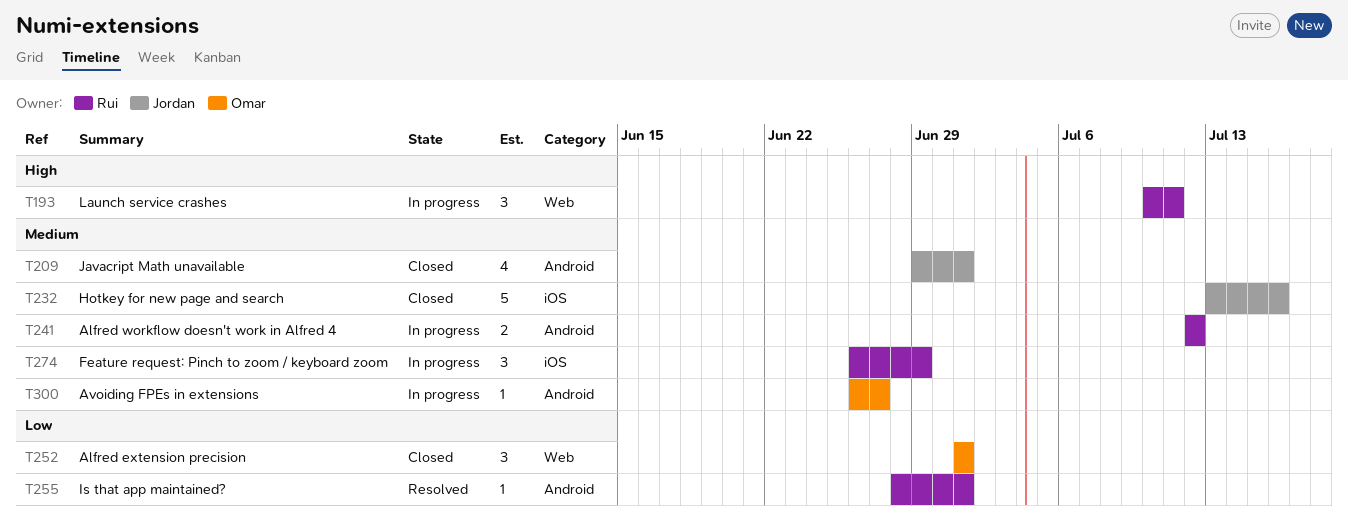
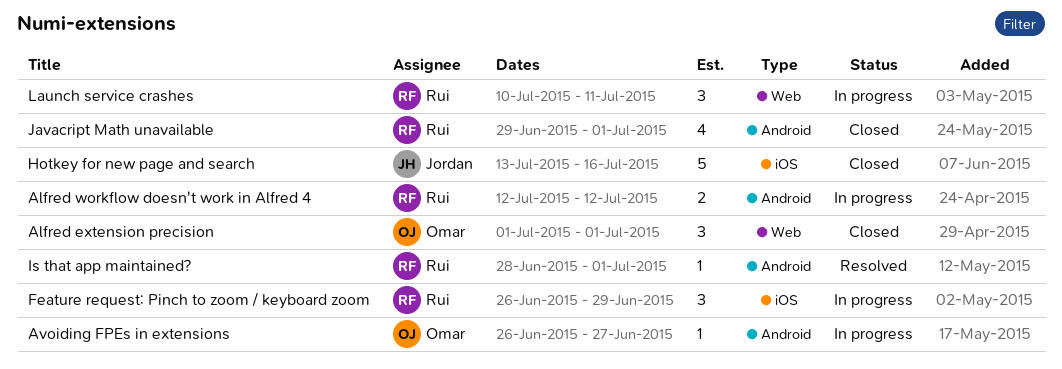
Javacript Math unavailable, owner: Jordan -> Rui

